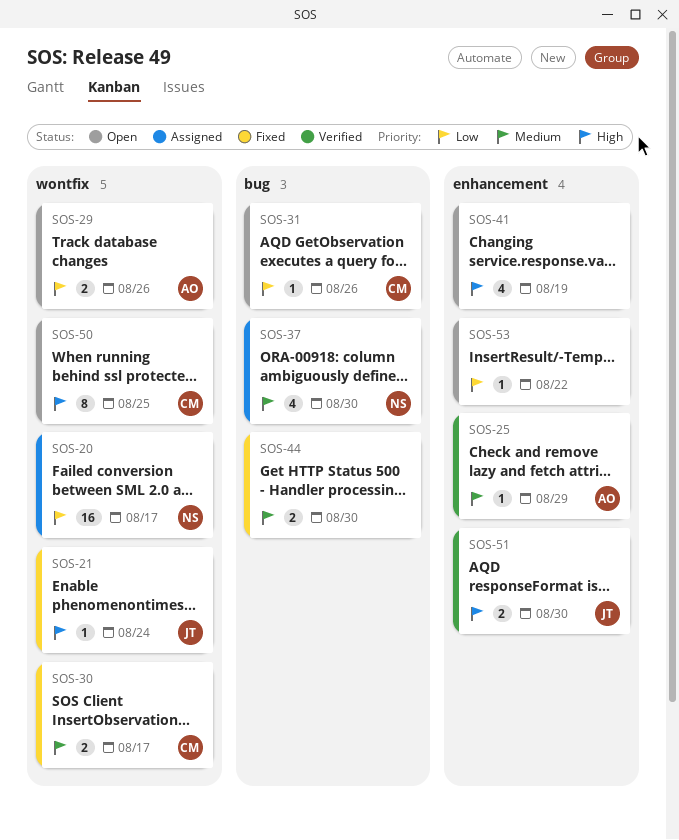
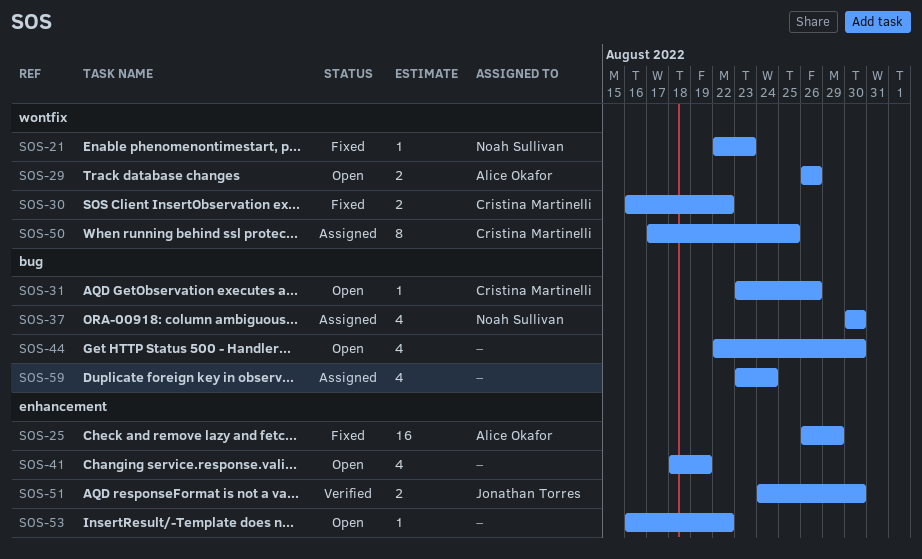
SOS-20: present -> none
SOS-21, owner: Jonathan Torres -> Noah Sullivan
SOS-21, due: Aug 24 -> Aug 23
SOS-25, status: Verified -> Fixed
SOS-25, estimate: 1 -> 16
SOS-30, due: Aug 17 -> Aug 22
SOS-44, status: Fixed -> Open
SOS-44, estimate: 2 -> 4
SOS-50, status: Open -> Assigned
SOS-59: none -> present

